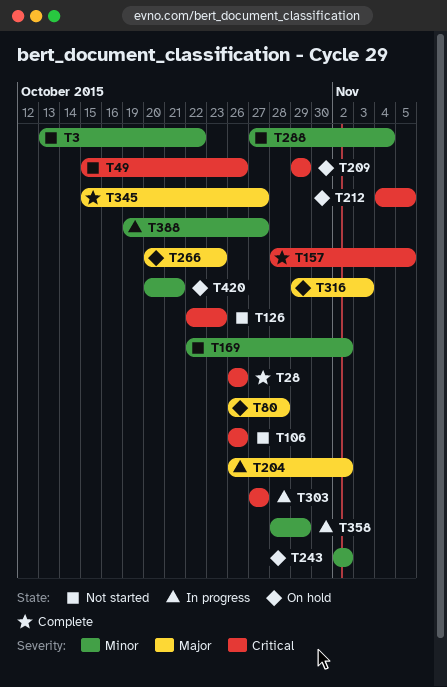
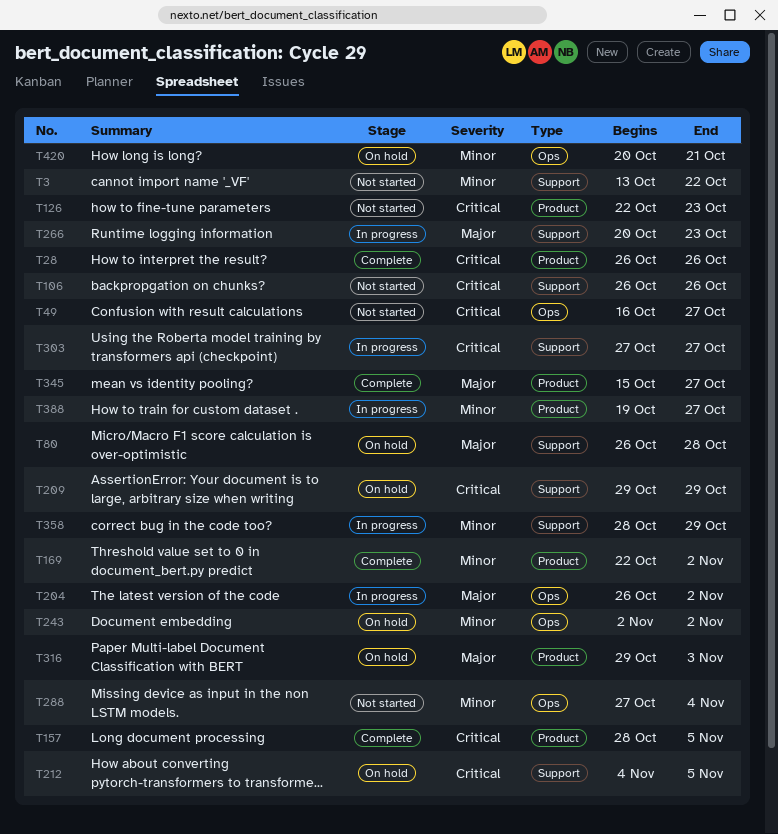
T49, start: Oct 15 -> Oct 16
T49, due: Oct 26 -> Oct 27
T169, status: Not started -> Complete
T266, status: On hold -> In progress

